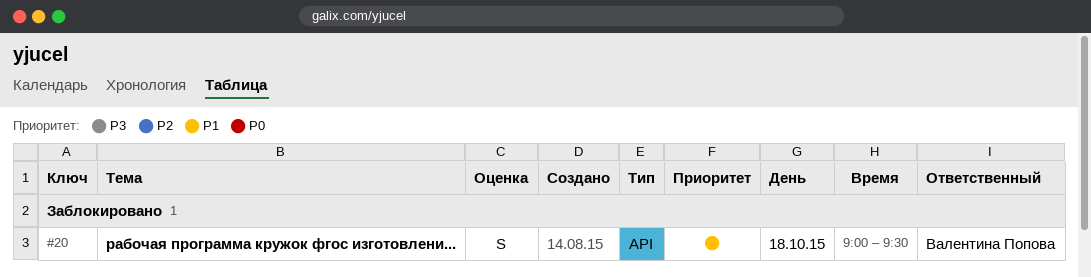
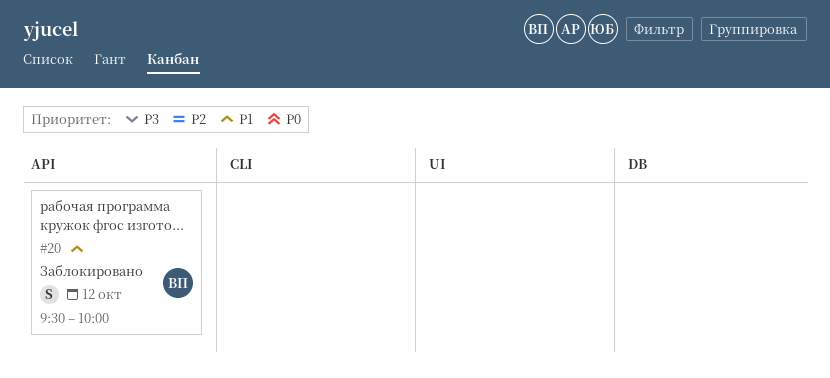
#20, day: Oct 18 -> Oct 12
#20, begins: 09:00 -> 09:30
#20, ends: 09:30 -> 10:00

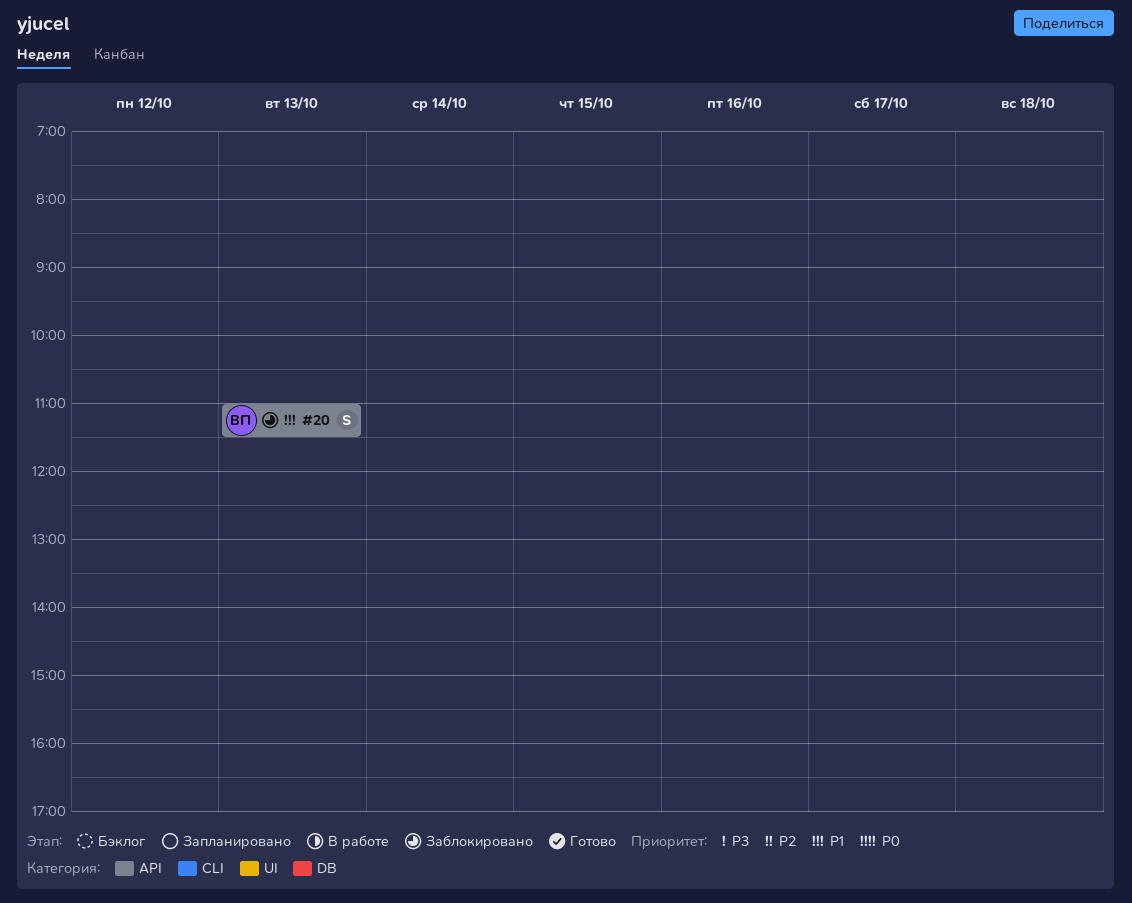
#20, day: Oct 12 -> Oct 13
#20, begins: 09:30 -> 11:00
#20, ends: 10:00 -> 11:30

